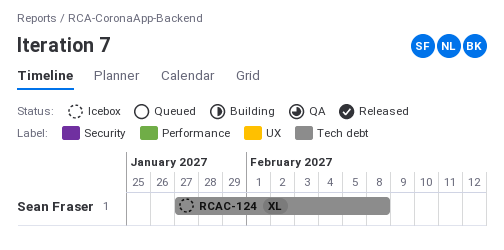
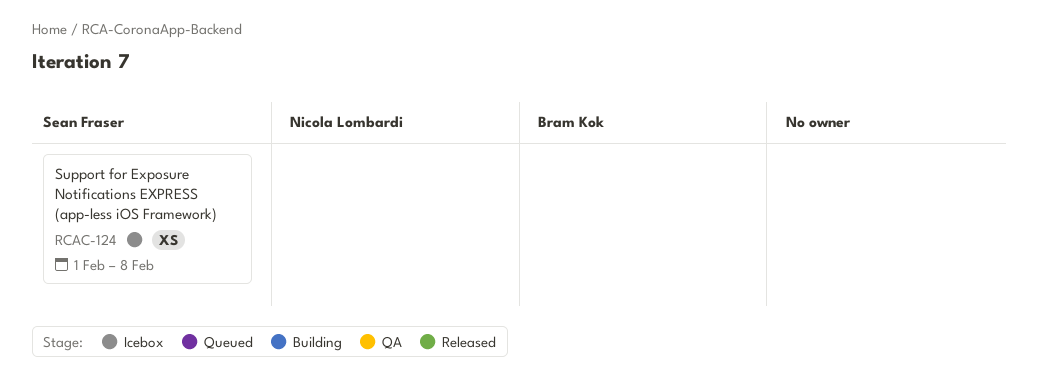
RCAC-124, estimate: XL -> XS
RCAC-124, start: Jan 27 -> Feb 1

